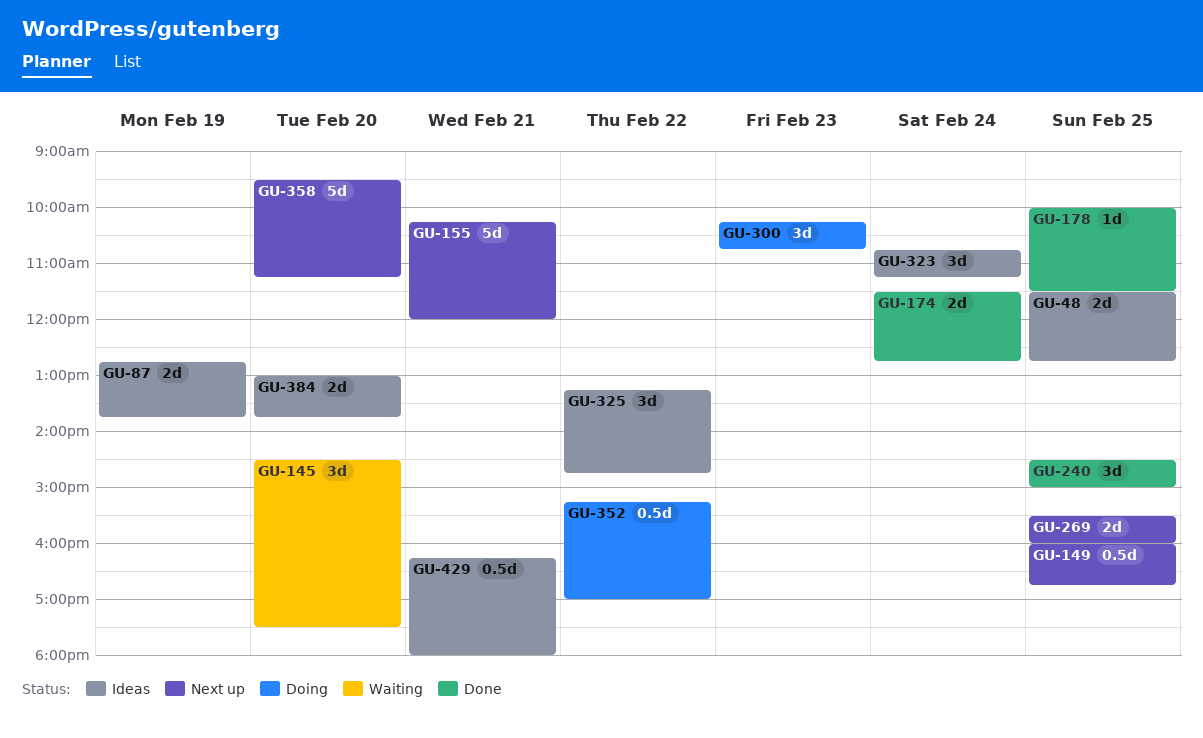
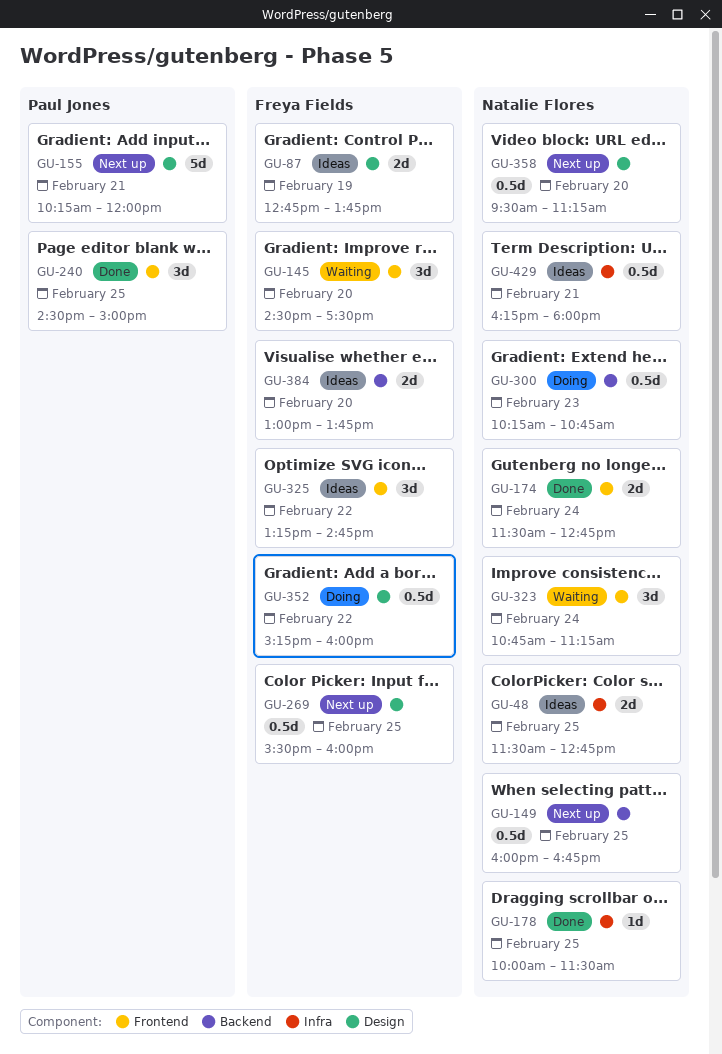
GU-269, estimate: 2d -> 0.5d
GU-300, estimate: 3d -> 0.5d
GU-323, status: Ideas -> Waiting
GU-352, ends: 17:00 -> 16:00
GU-358, estimate: 5d -> 0.5d

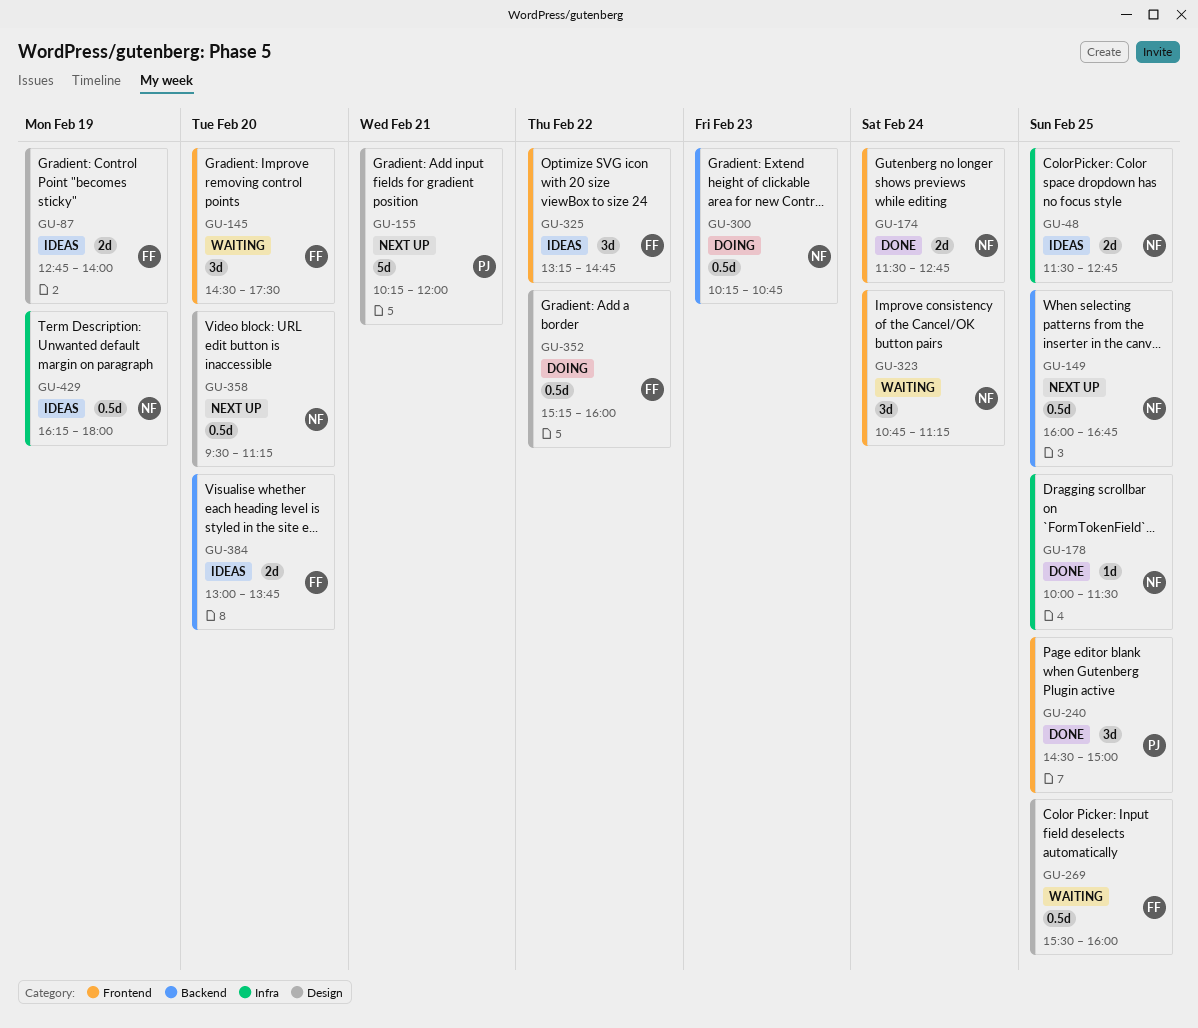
GU-87, ends: 13:45 -> 14:00
GU-269, status: Next up -> Waiting
GU-429, day: Feb 21 -> Feb 19

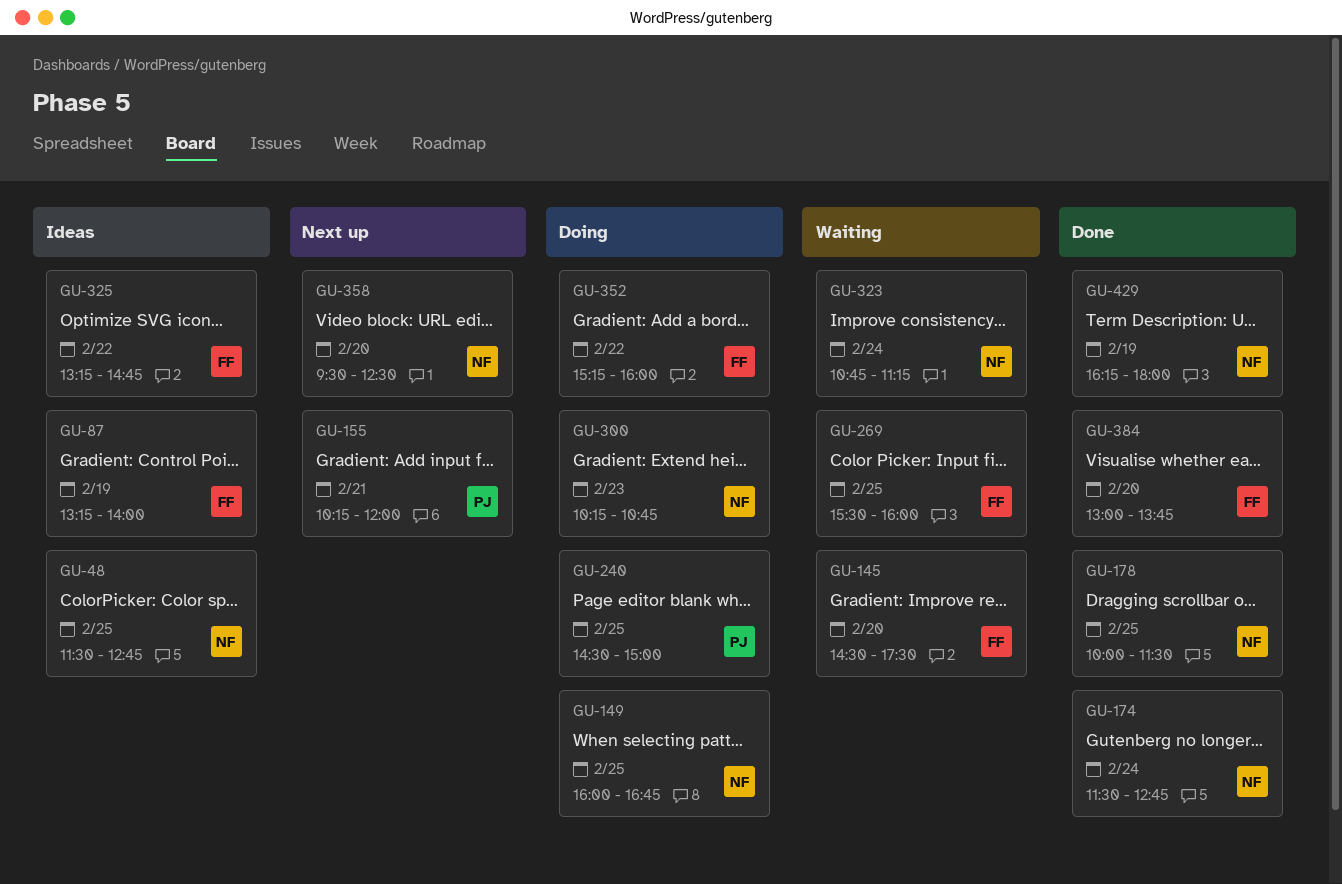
GU-87, begins: 12:45 -> 13:15
GU-149, status: Next up -> Doing
GU-240, status: Done -> Doing
GU-358, ends: 11:15 -> 12:30
GU-384, status: Ideas -> Done
GU-429, status: Ideas -> Done

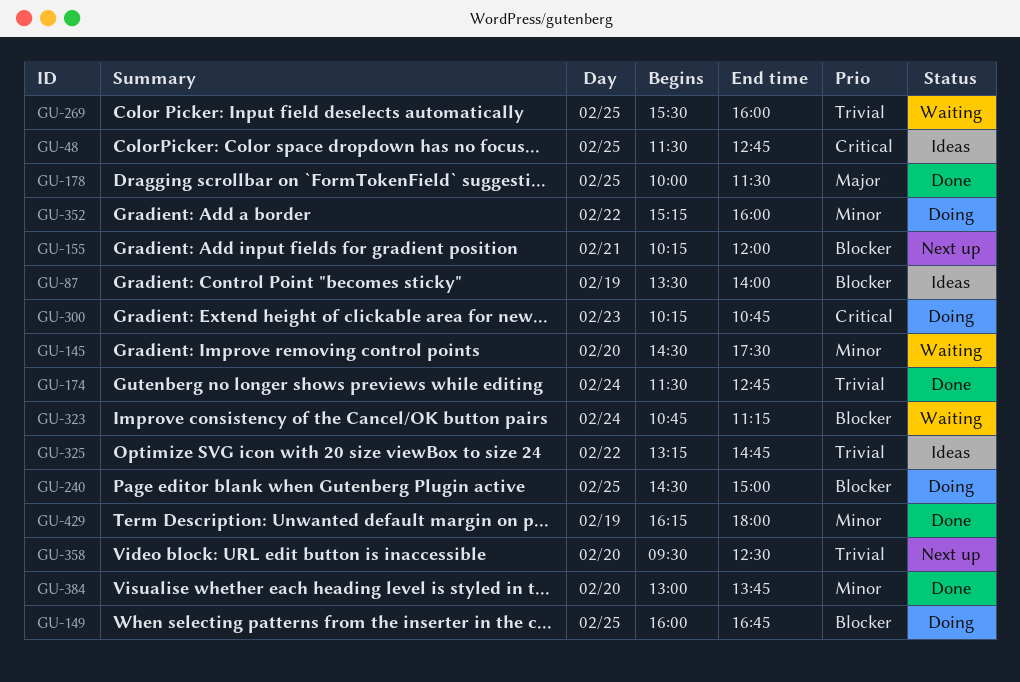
GU-87, begins: 13:15 -> 13:30

